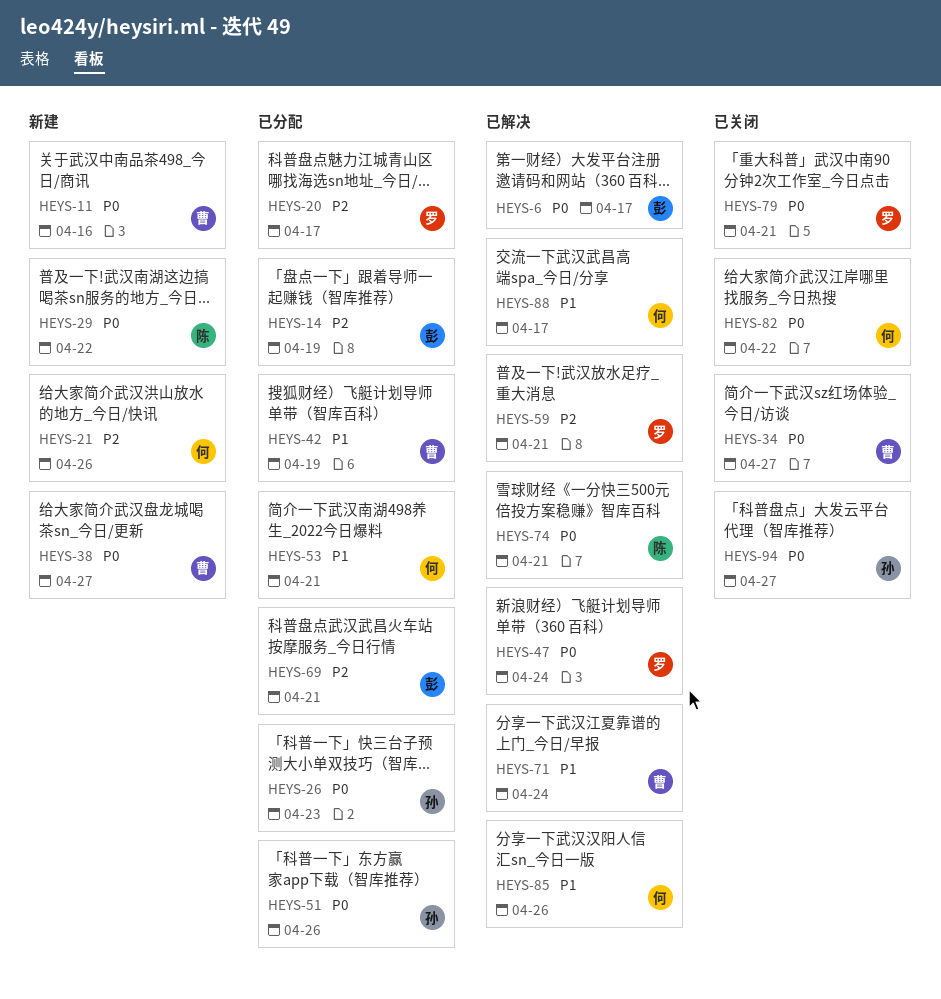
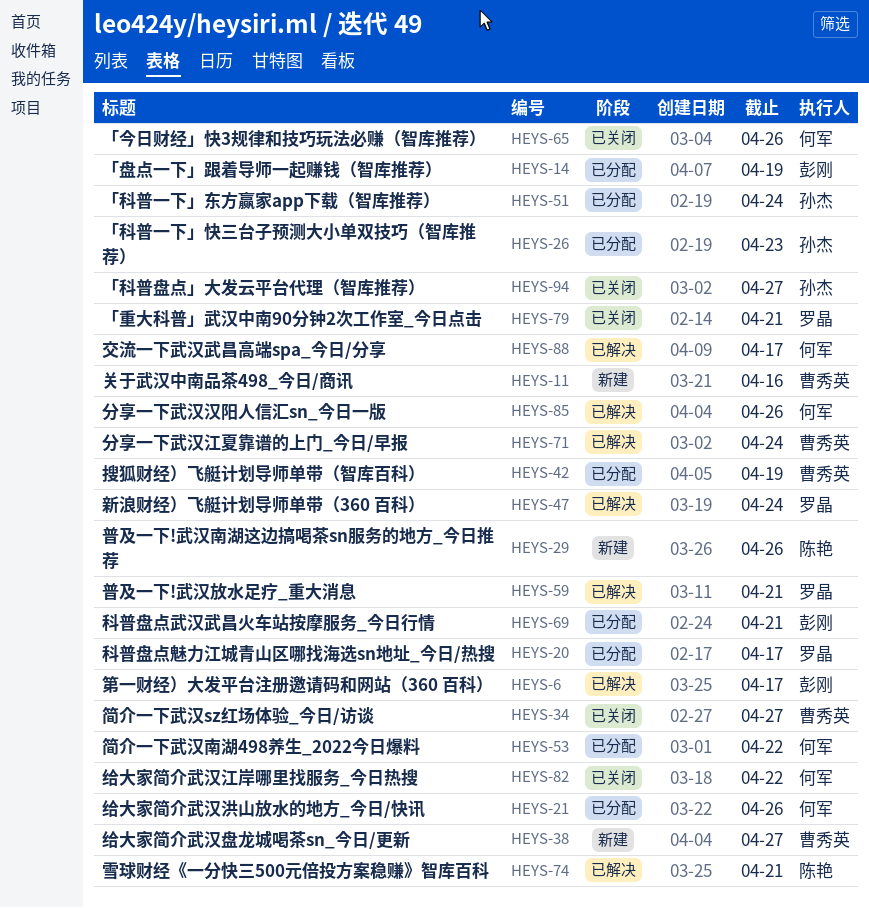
HEYS-21, status: 新建 -> 已分配
HEYS-29, due: Apr 22 -> Apr 26
HEYS-51, due: Apr 26 -> Apr 24
HEYS-53, due: Apr 21 -> Apr 22
HEYS-65: none -> present

